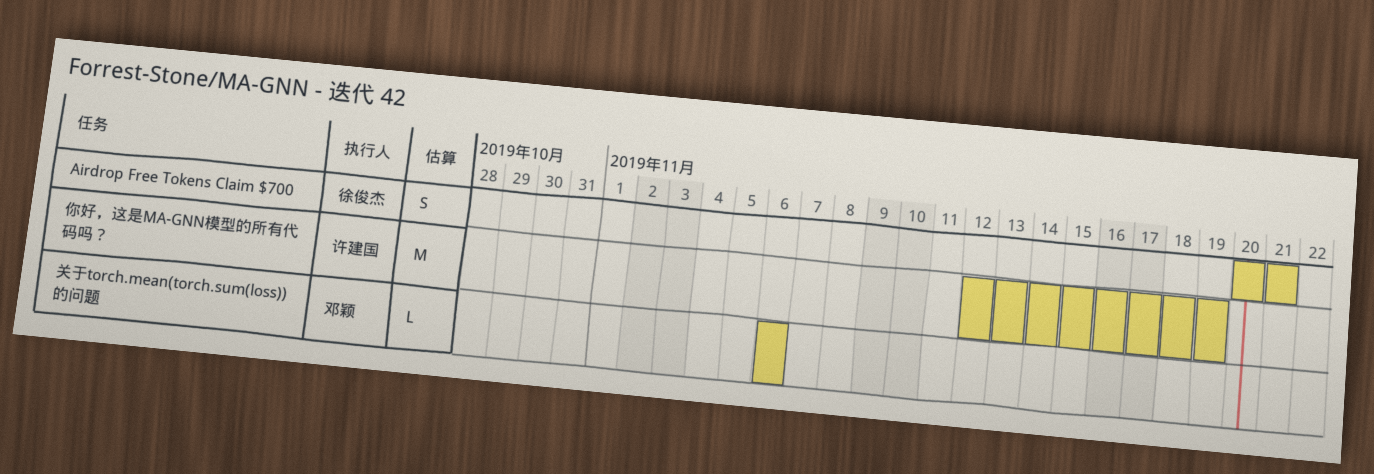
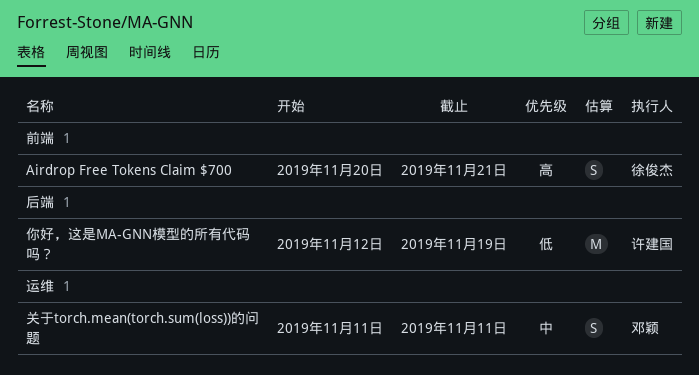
关于torch.mean(torch.sum(loss))的问题, estimate: L -> S
关于torch.mean(torch.sum(loss))的问题, start: Nov 6 -> Nov 11
关于torch.mean(torch.sum(loss))的问题, due: Nov 6 -> Nov 11

